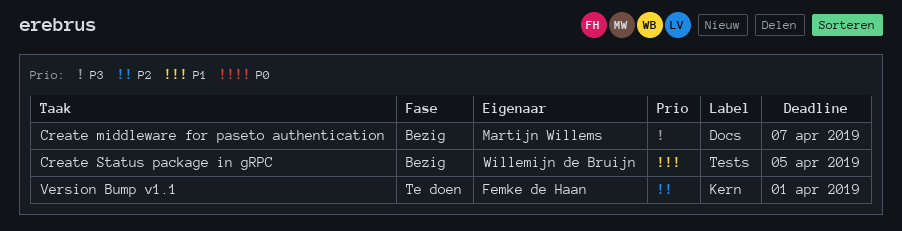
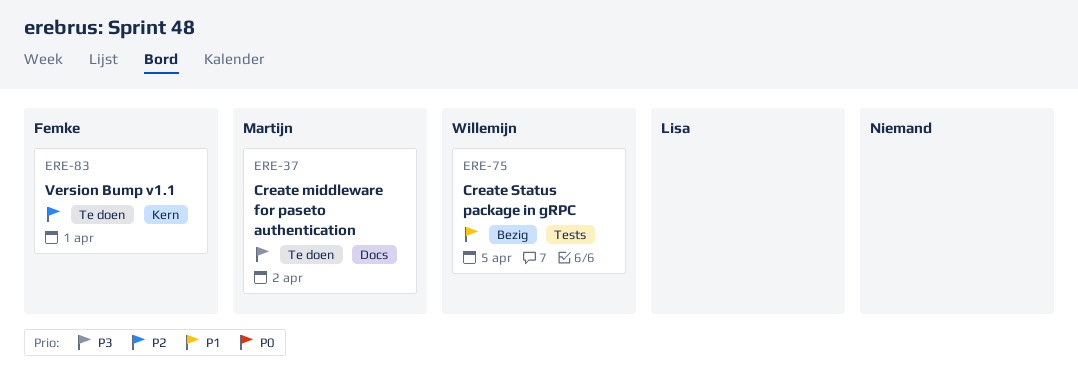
Create middleware for paseto authentication, status: Bezig -> Te doen
Create middleware for paseto authentication, due: Apr 7 -> Apr 2

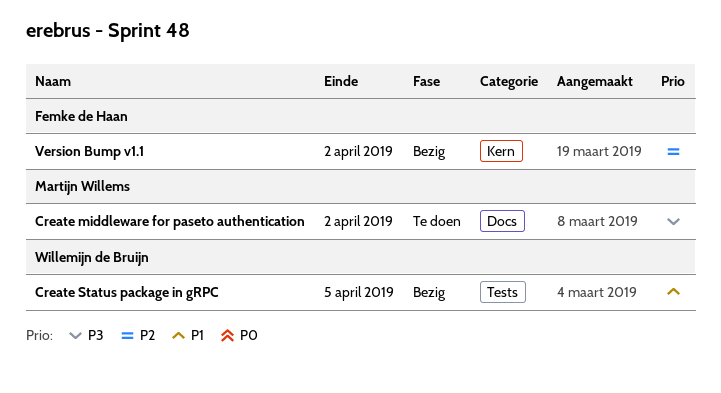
Version Bump v1.1, status: Te doen -> Bezig
Version Bump v1.1, due: Apr 1 -> Apr 2

